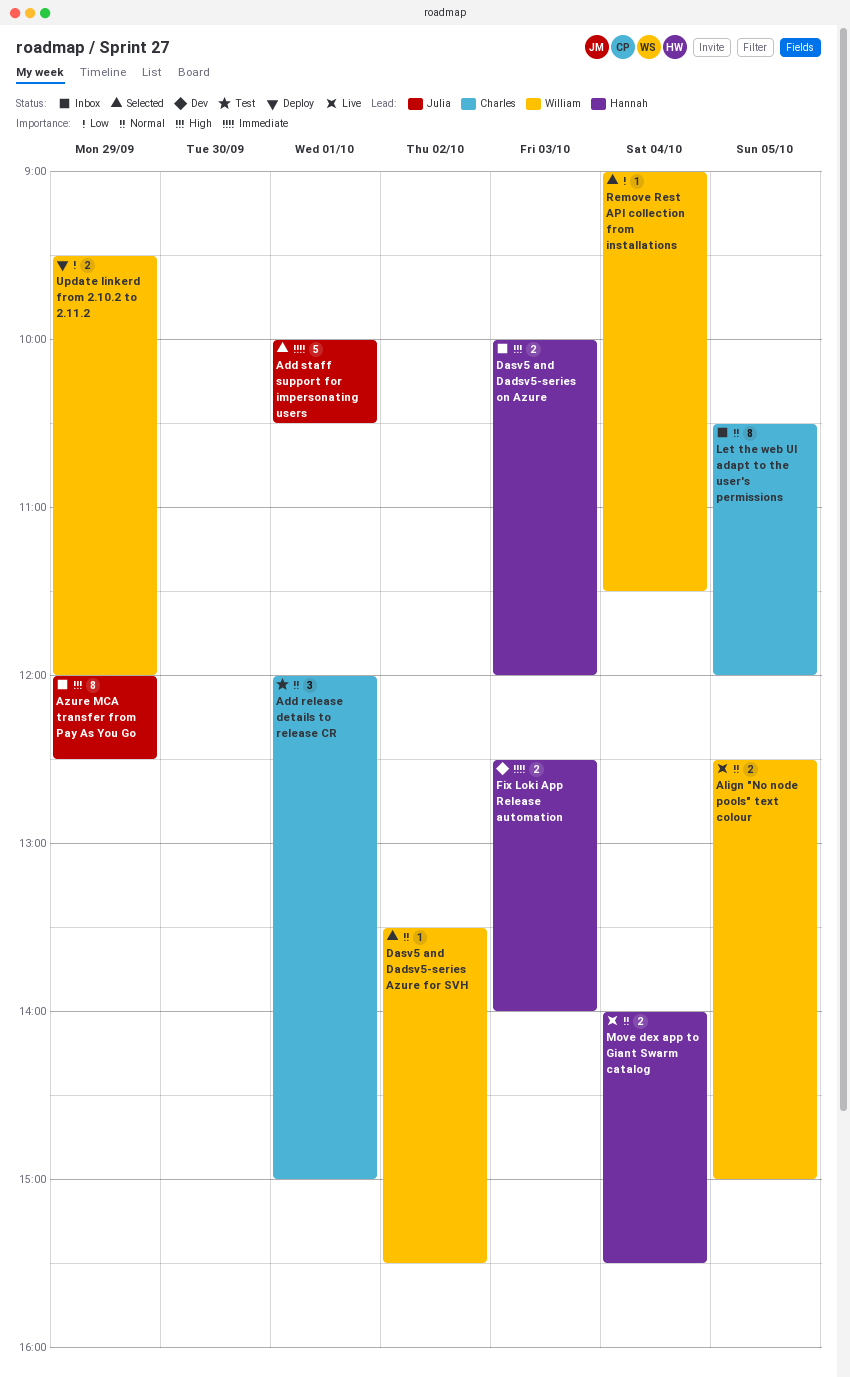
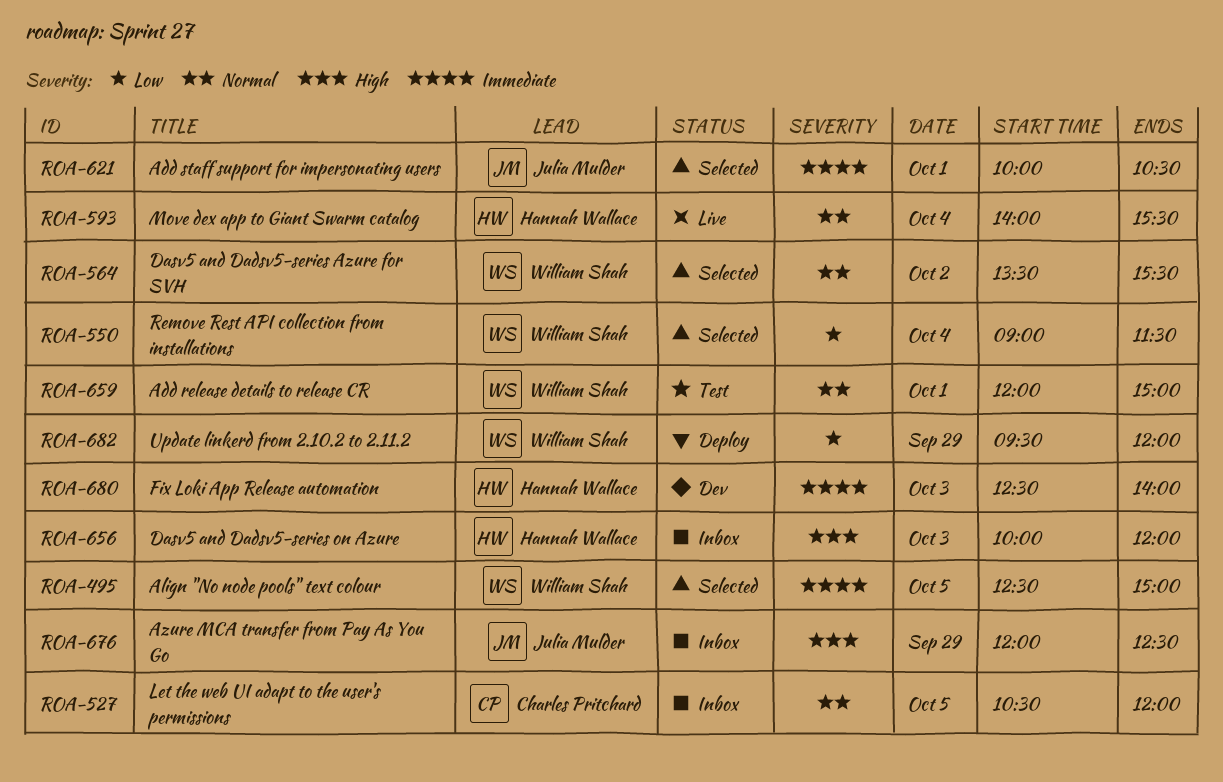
Add release details to release CR, owner: Charles Pritchard -> William Shah
Align "No node pools" text colour, status: Live -> Selected
Align "No node pools" text colour, priority: Normal -> Immediate

